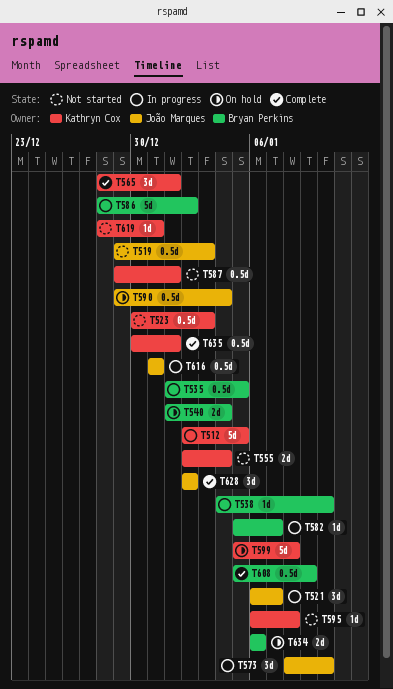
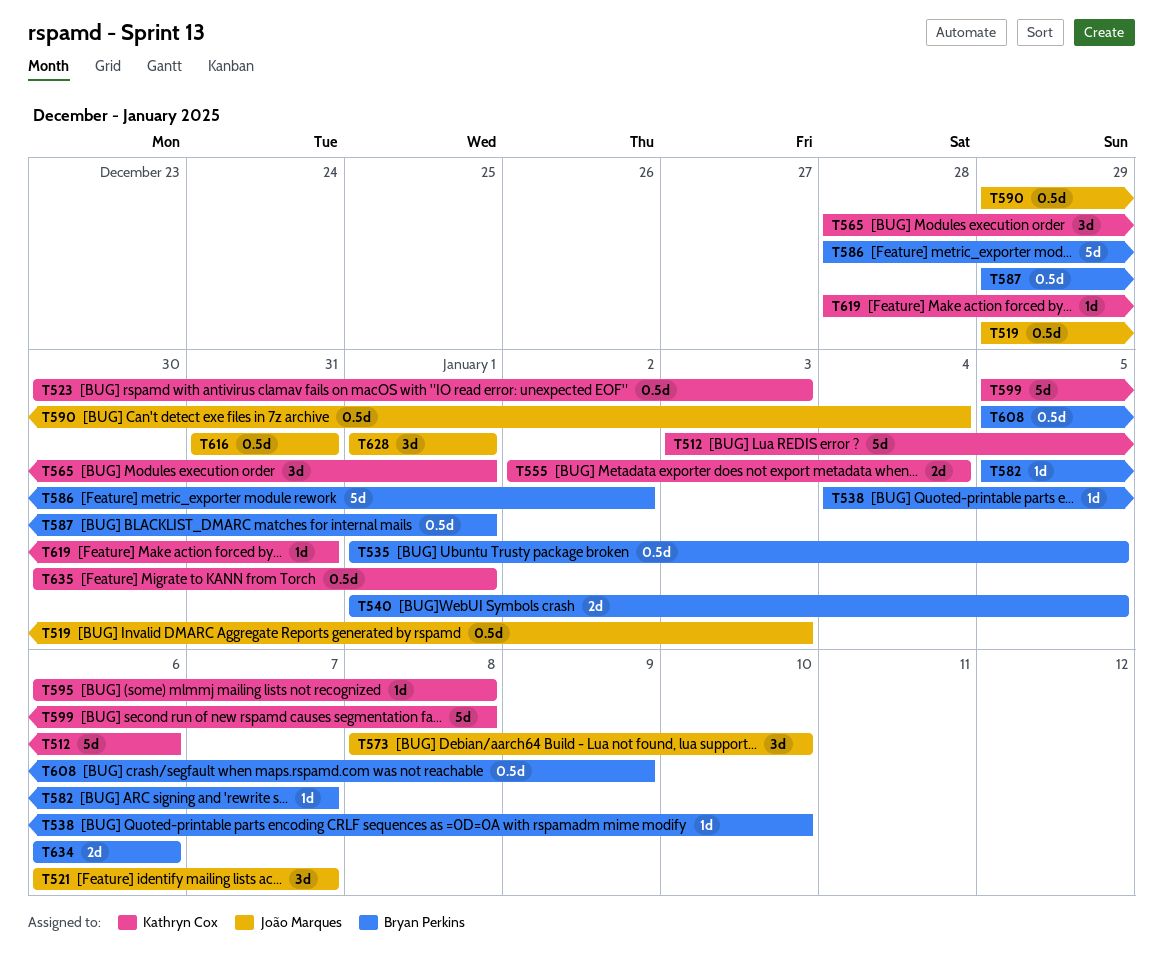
T512, start: Jan 2 -> Jan 3
T512, due: Jan 5 -> Jan 6
T540, due: Jan 4 -> Jan 5
T587, owner: Kathryn Cox -> Bryan Perkins
T628, start: Jan 2 -> Jan 1
T628, due: Jan 2 -> Jan 1

